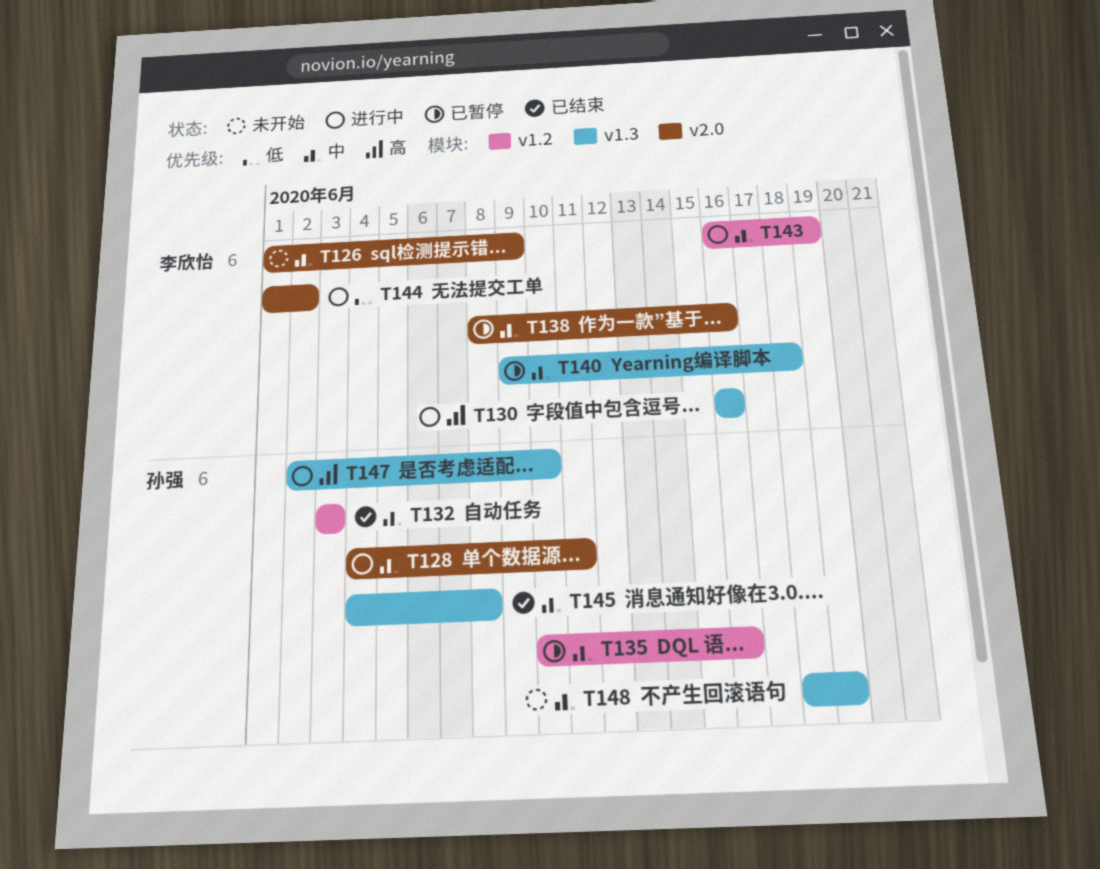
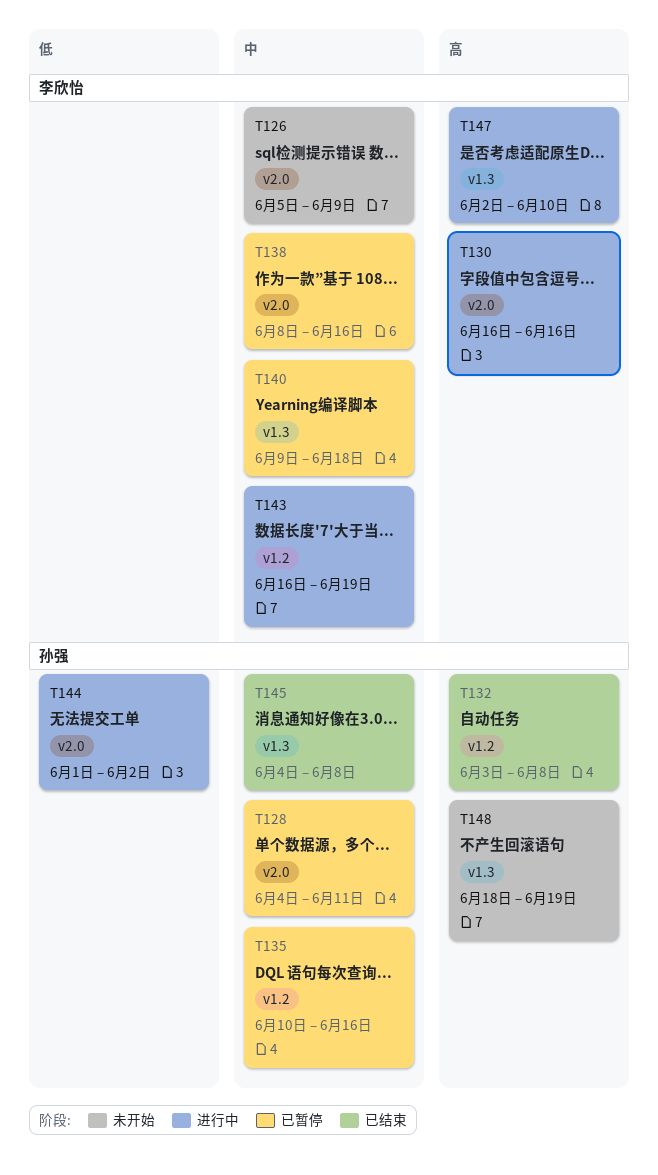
T126, start: Jun 1 -> Jun 5
T128, status: 进行中 -> 已暂停
T130, label: v1.3 -> v2.0
T132, priority: 中 -> 高
T132, due: Jun 3 -> Jun 8
T144, owner: 李欣怡 -> 孙强
T147, owner: 孙强 -> 李欣怡
T148, priority: 中 -> 高

